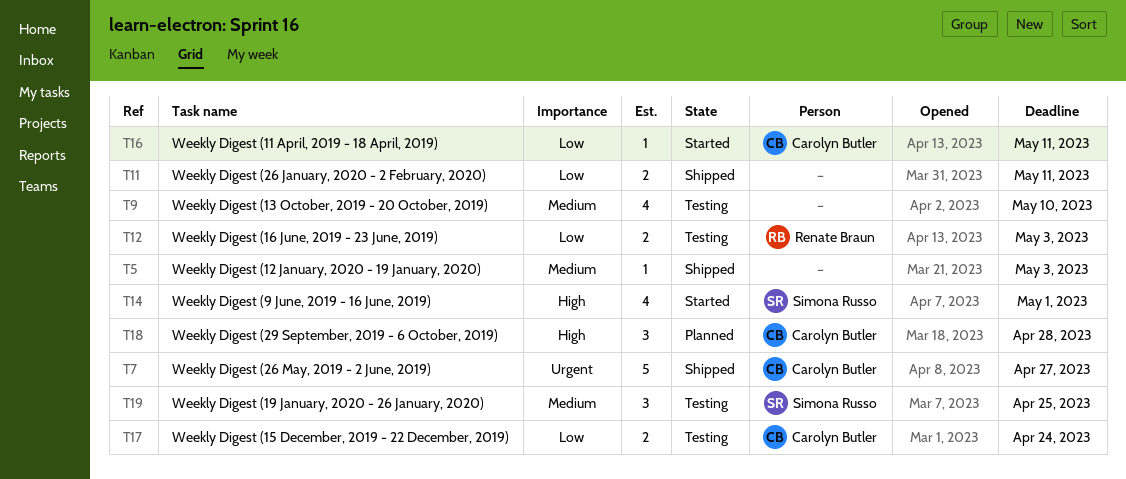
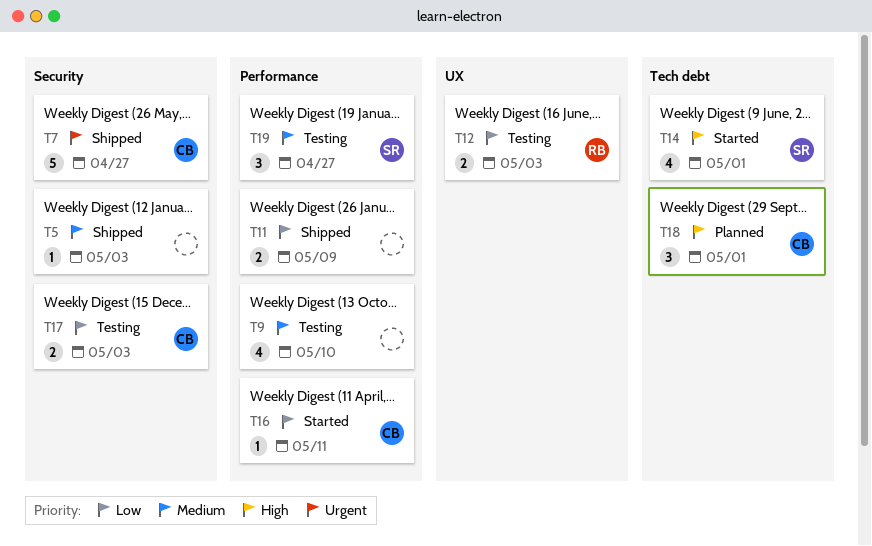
T11, due: May 11 -> May 9
T17, due: Apr 24 -> May 3
T18, due: Apr 28 -> May 1
T19, due: Apr 25 -> Apr 27

